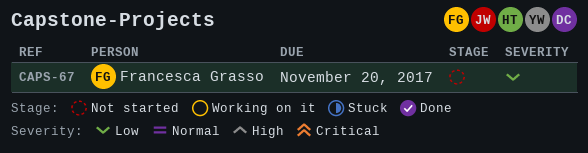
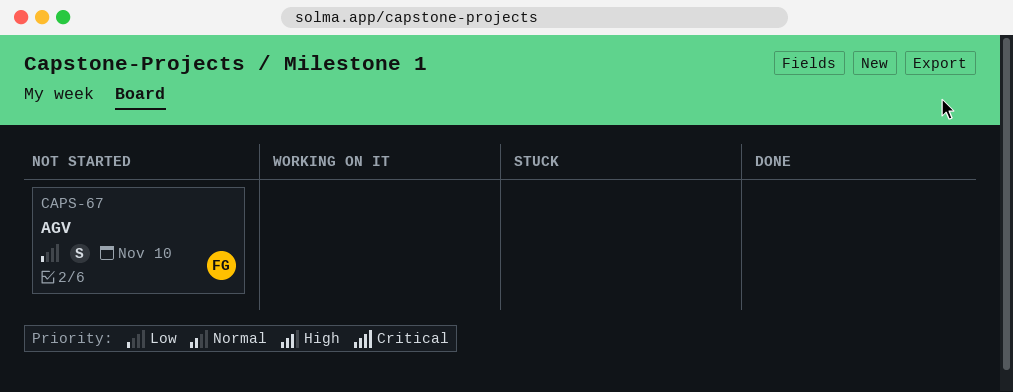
CAPS-67, due: Nov 20 -> Nov 10

